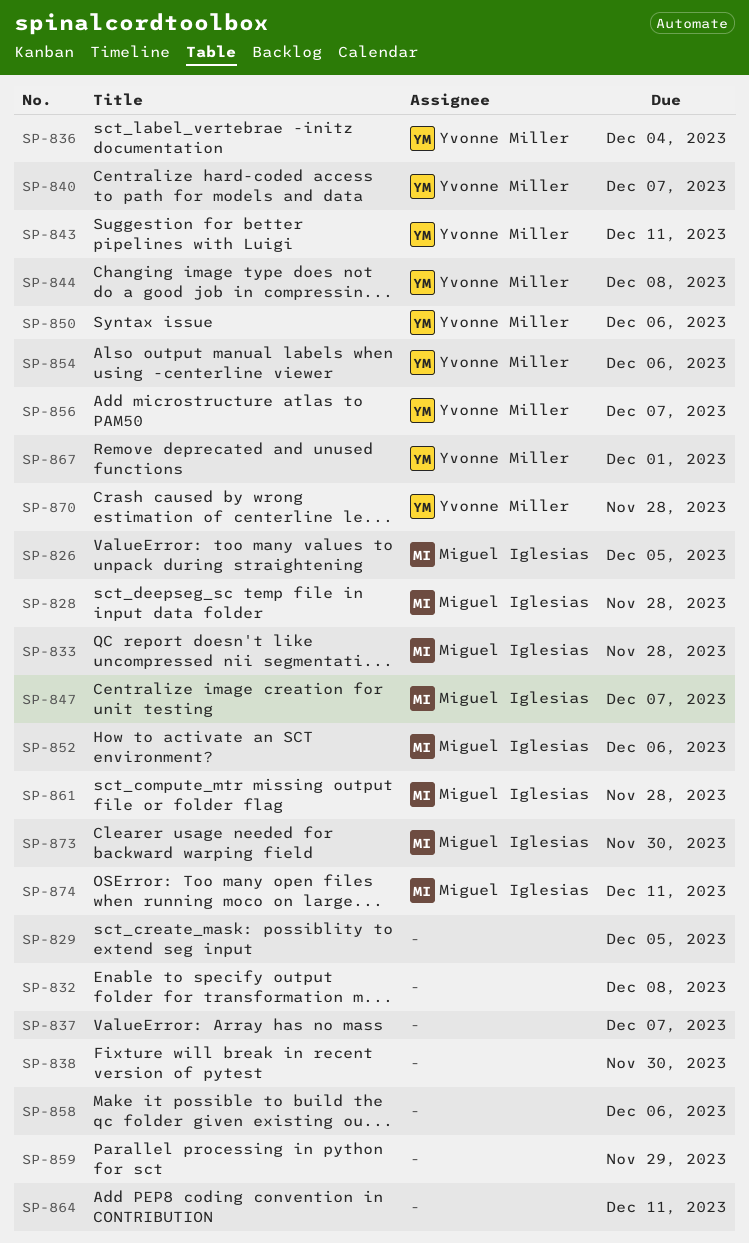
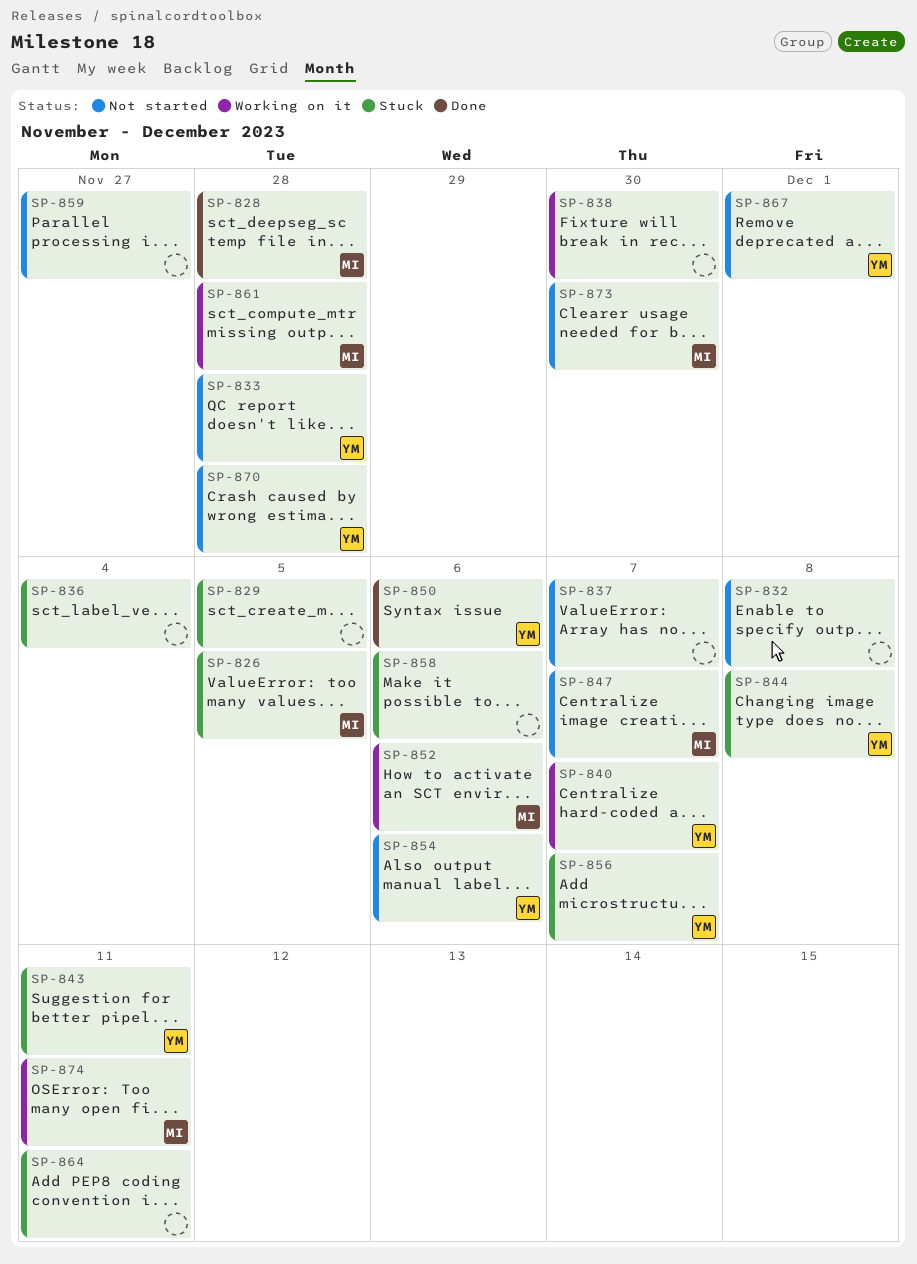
SP-833, owner: Miguel Iglesias -> Yvonne Miller
SP-836, owner: Yvonne Miller -> none
SP-859, due: Nov 29 -> Nov 27

